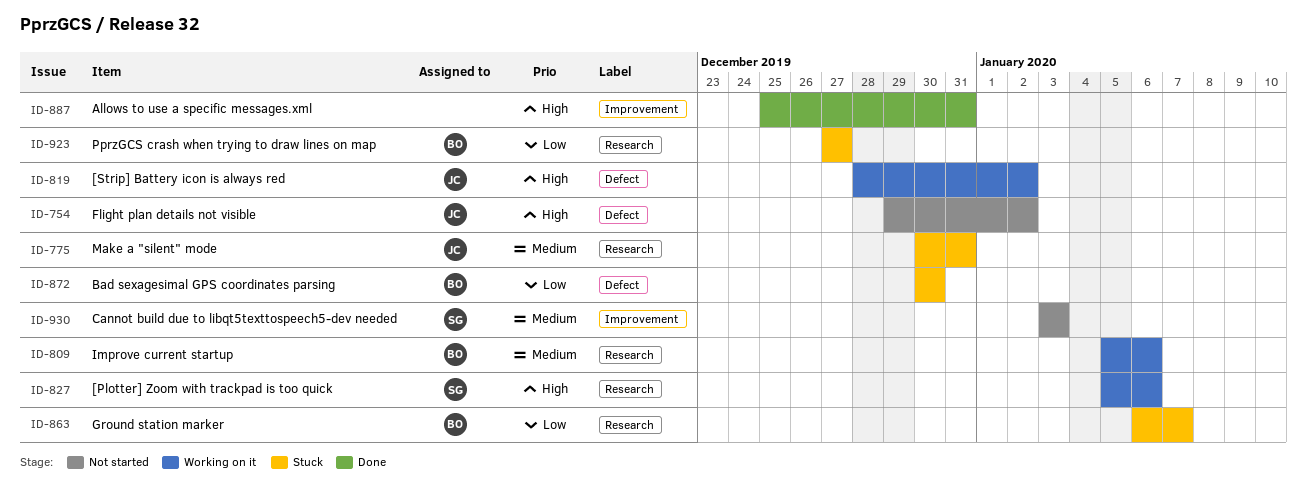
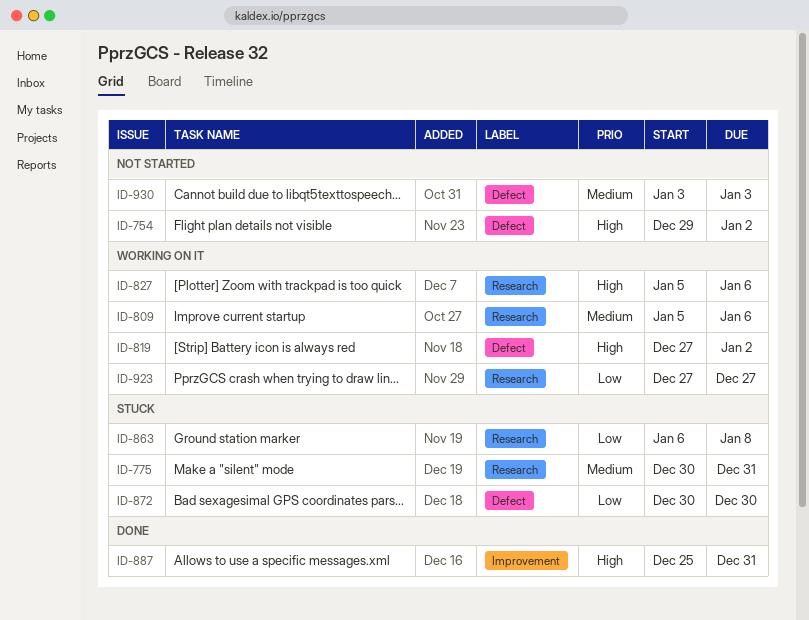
ID-819, start: Dec 28 -> Dec 27
ID-863, due: Jan 7 -> Jan 8
ID-923, status: Stuck -> Working on it
ID-930, label: Improvement -> Defect

